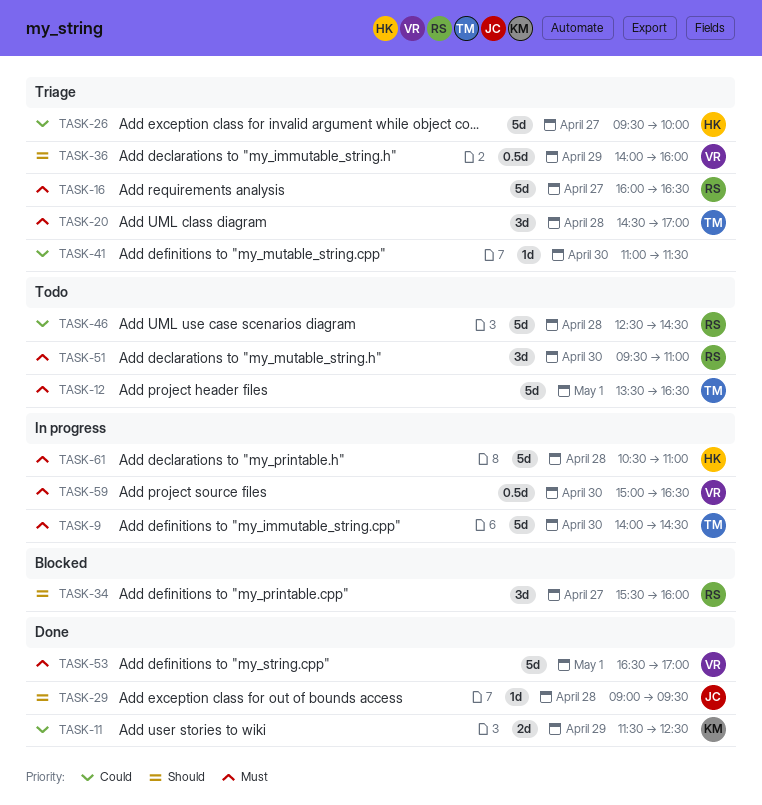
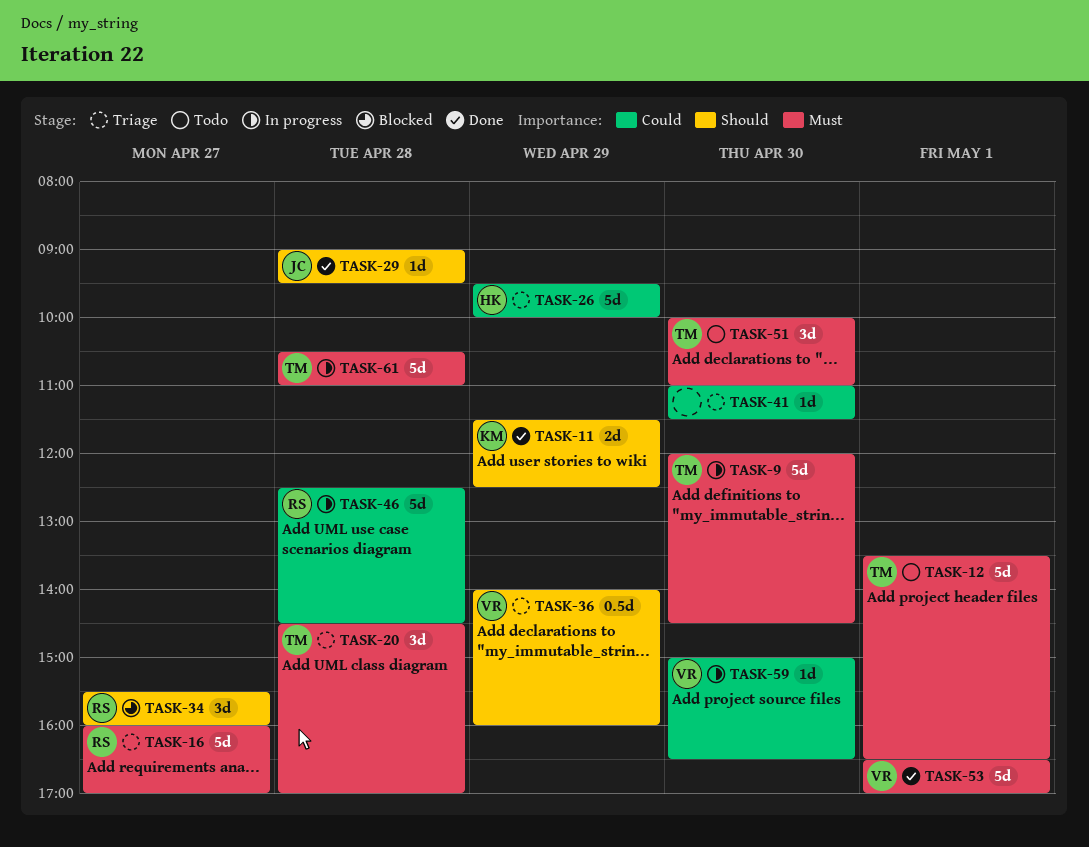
TASK-9, begins: 14:00 -> 12:00
TASK-11, priority: Could -> Should
TASK-16, ends: 16:30 -> 17:00
TASK-26, day: Apr 27 -> Apr 29
TASK-46, status: Todo -> In progress
TASK-51, owner: RS -> TM
TASK-51, begins: 09:30 -> 10:00
TASK-59, priority: Must -> Could
TASK-59, estimate: 0.5d -> 1d
TASK-61, owner: HK -> TM

